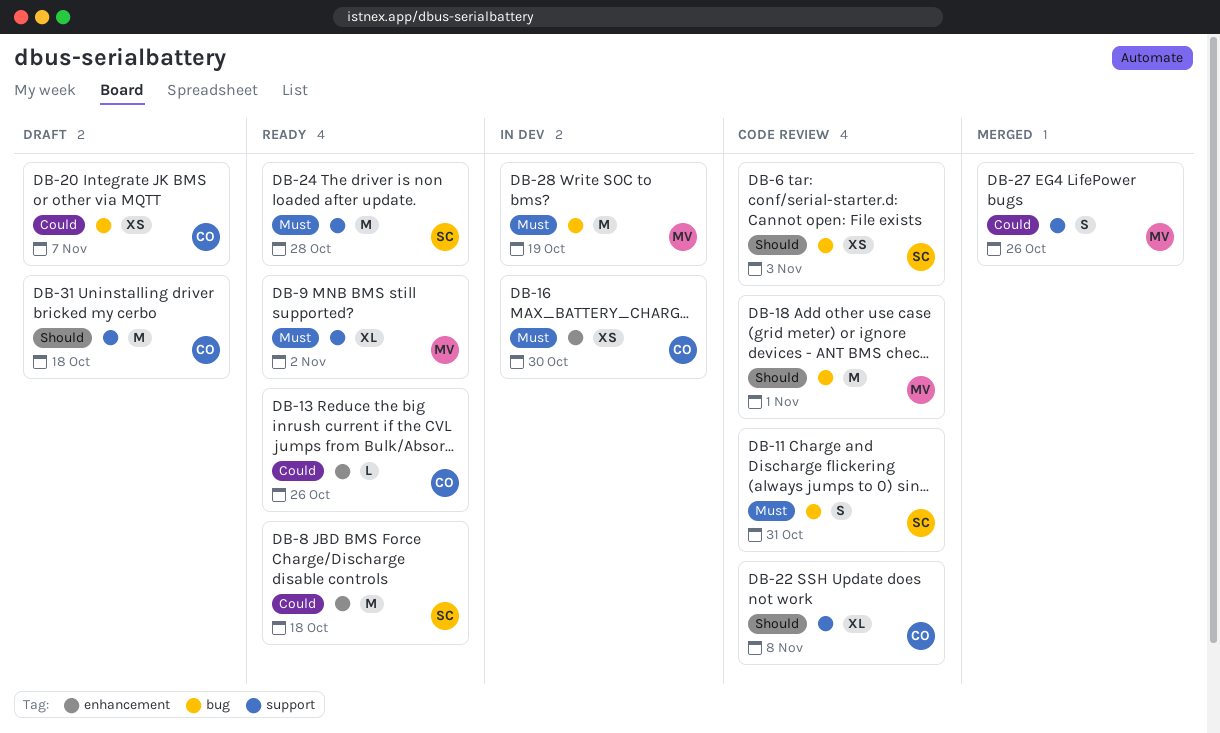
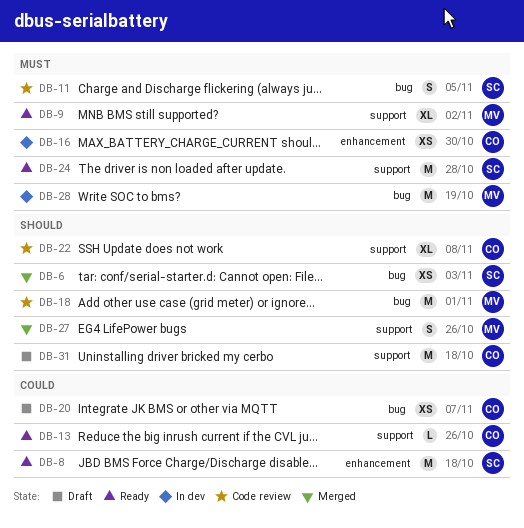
DB-6, status: Code review -> Merged
DB-11, due: Oct 31 -> Nov 5
DB-13, label: enhancement -> support
DB-27, priority: Could -> Should

